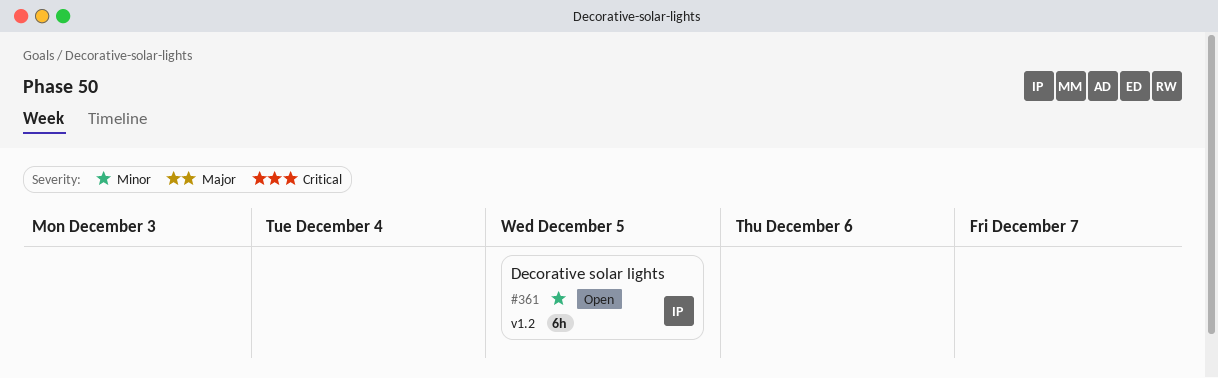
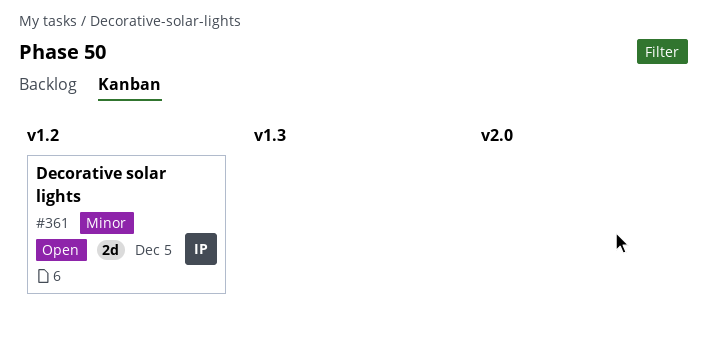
#361, estimate: 6h -> 2d

